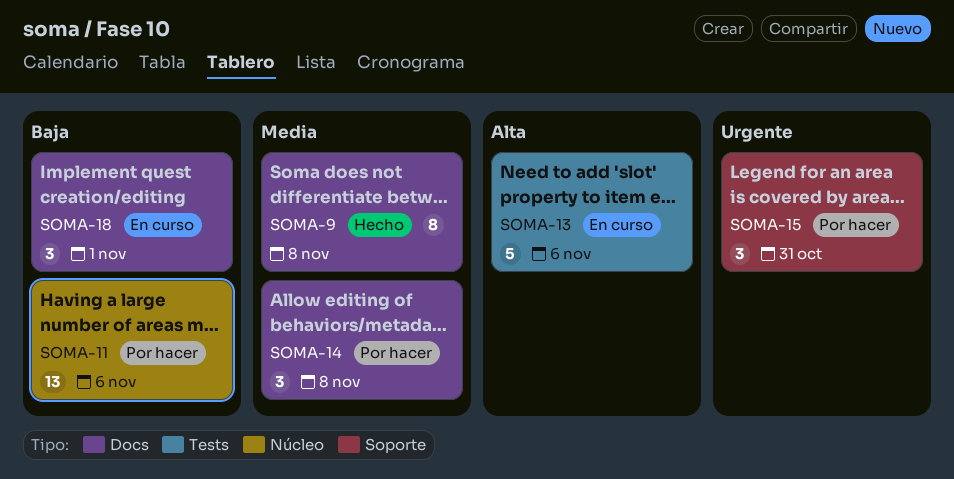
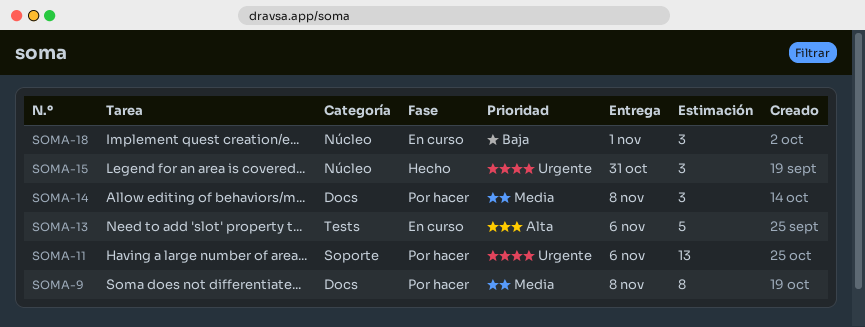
SOMA-9, status: Hecho -> Por hacer
SOMA-11, priority: Baja -> Urgente
SOMA-11, label: Núcleo -> Soporte
SOMA-15, status: Por hacer -> Hecho
SOMA-15, label: Soporte -> Núcleo
SOMA-18, label: Docs -> Núcleo

